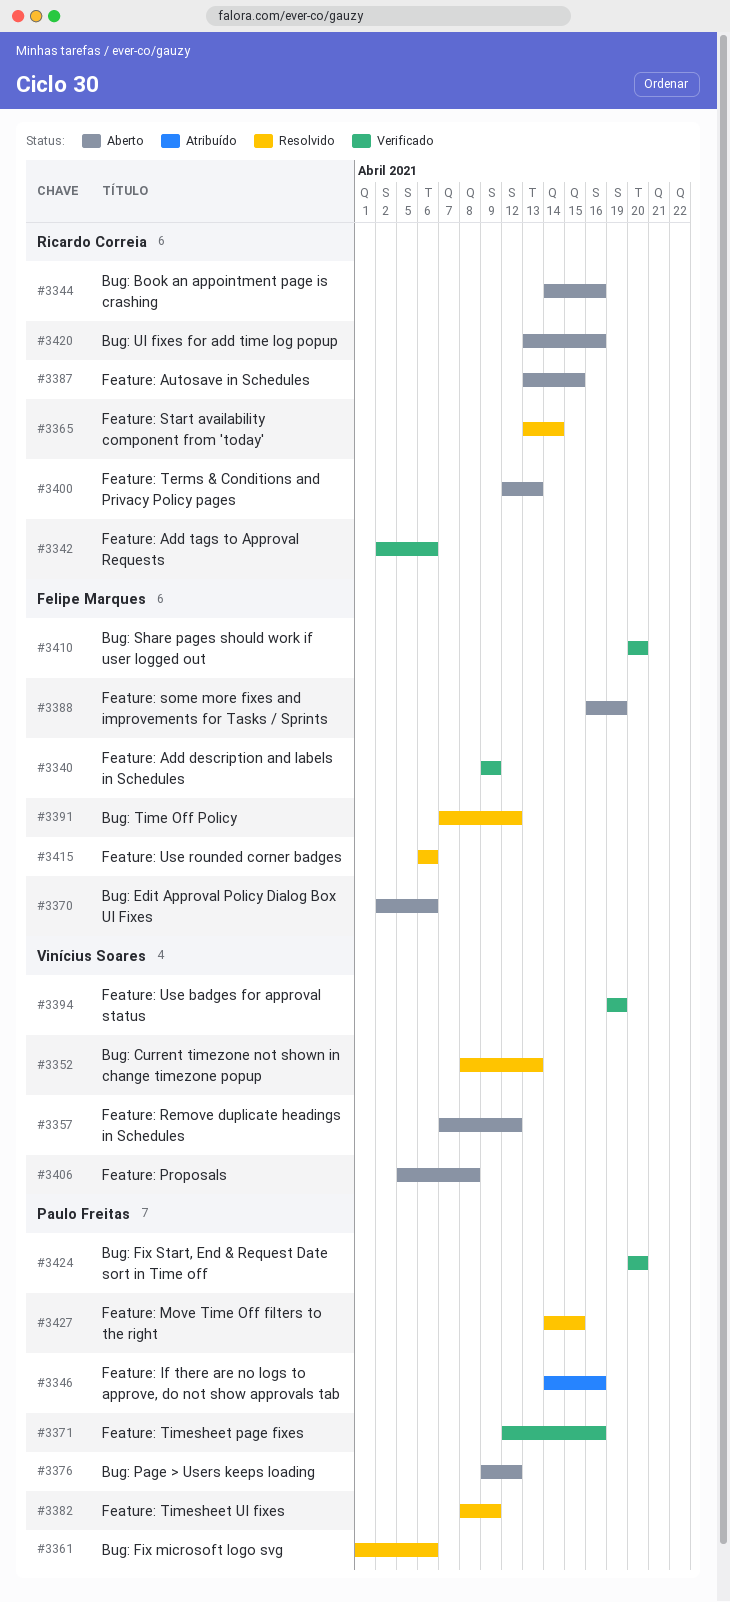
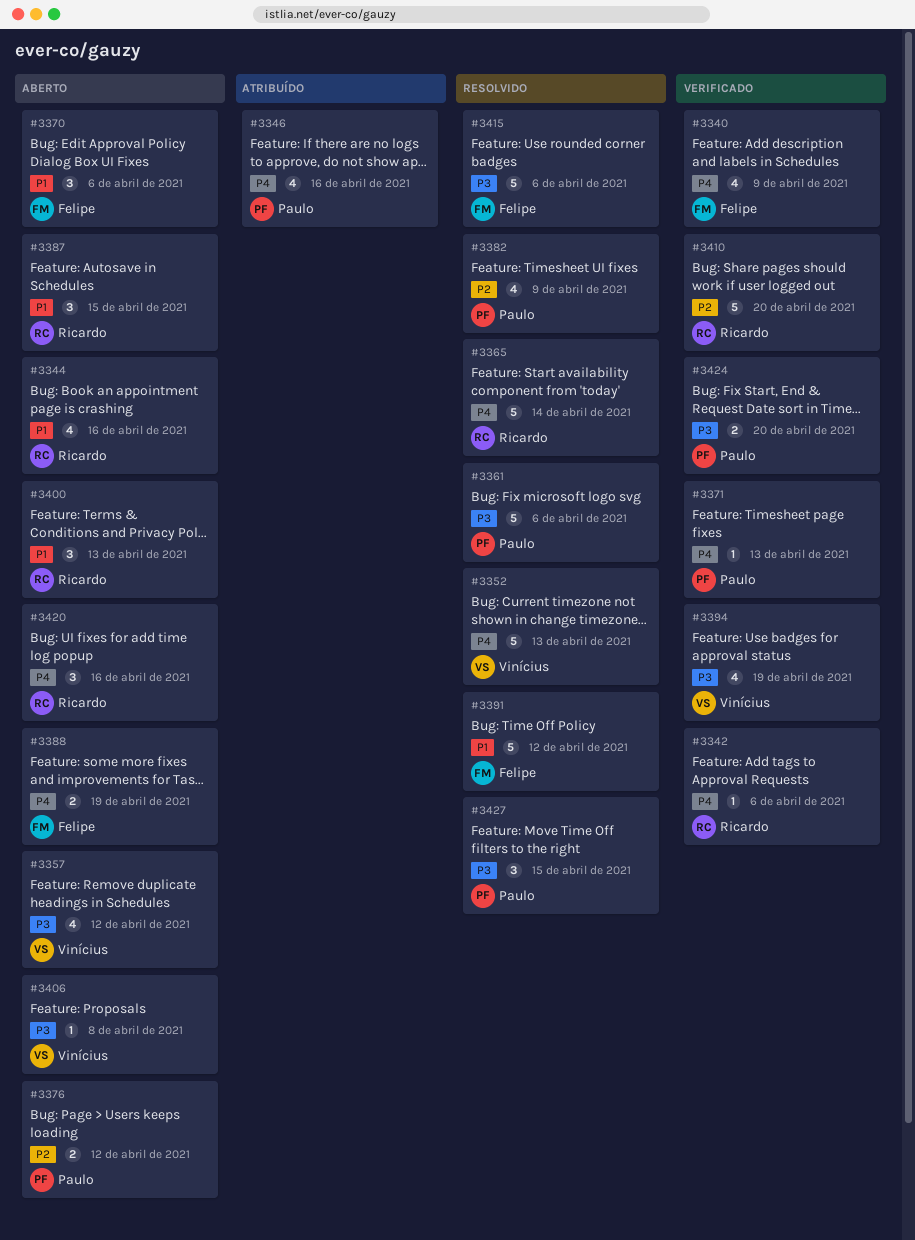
#3371, due: Apr 16 -> Apr 13
#3410, owner: Felipe Marques -> Ricardo Correia

